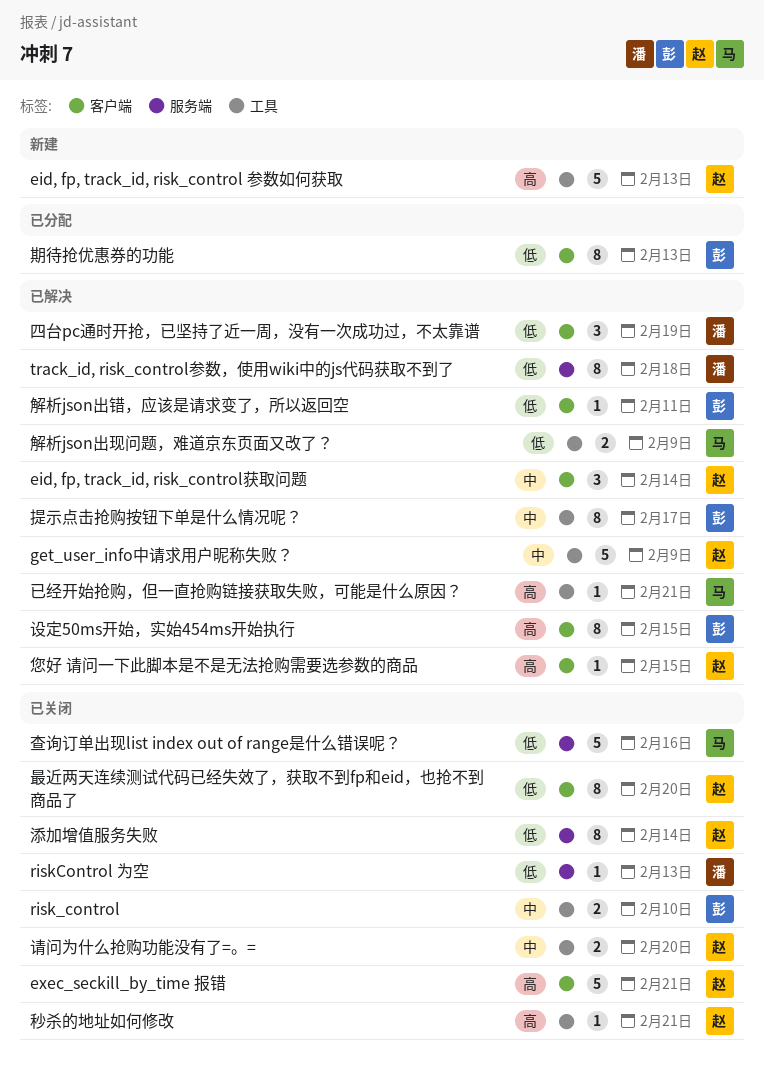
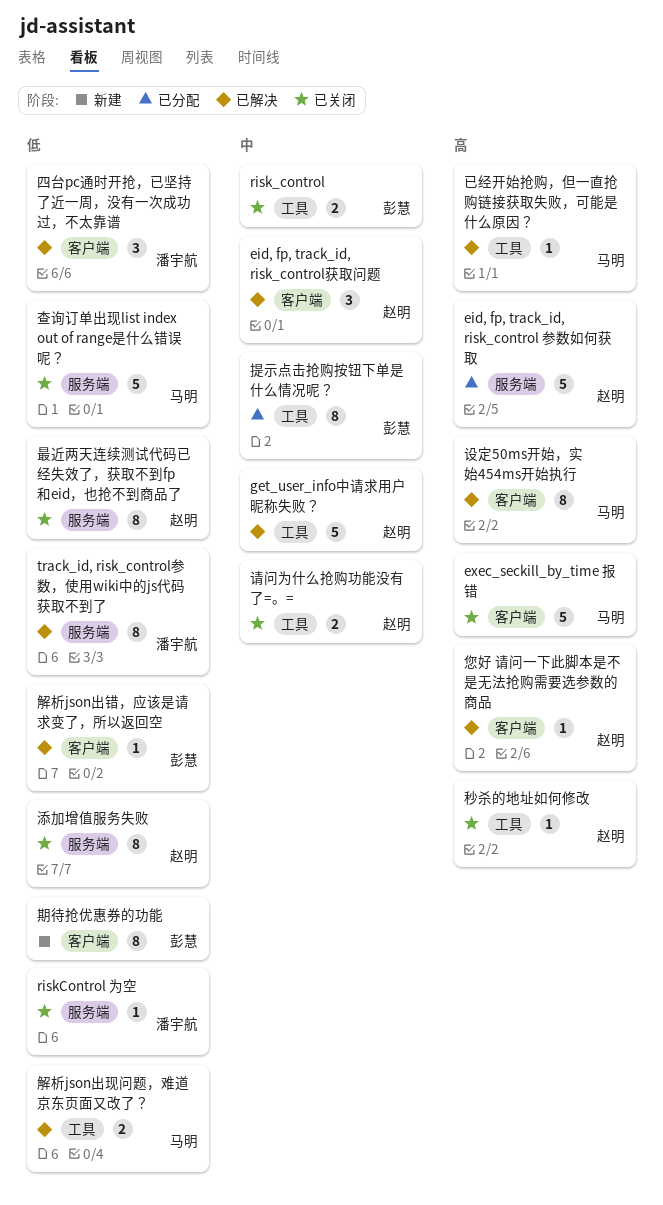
eid, fp, track_id, risk_control 参数如何获取, status: 新建 -> 已分配
eid, fp, track_id, risk_control 参数如何获取, label: 工具 -> 服务端
exec_seckill_by_time 报错, owner: 赵明 -> 马明
提示点击抢购按钮下单是什么情况呢？, status: 已解决 -> 已分配
最近两天连续测试代码已经失效了，获取不到fp和eid，也抢不到商品了, label: 客户端 -> 服务端
期待抢优惠券的功能, status: 已分配 -> 新建
设定50ms开始，实始454ms开始执行, owner: 彭慧 -> 马明

